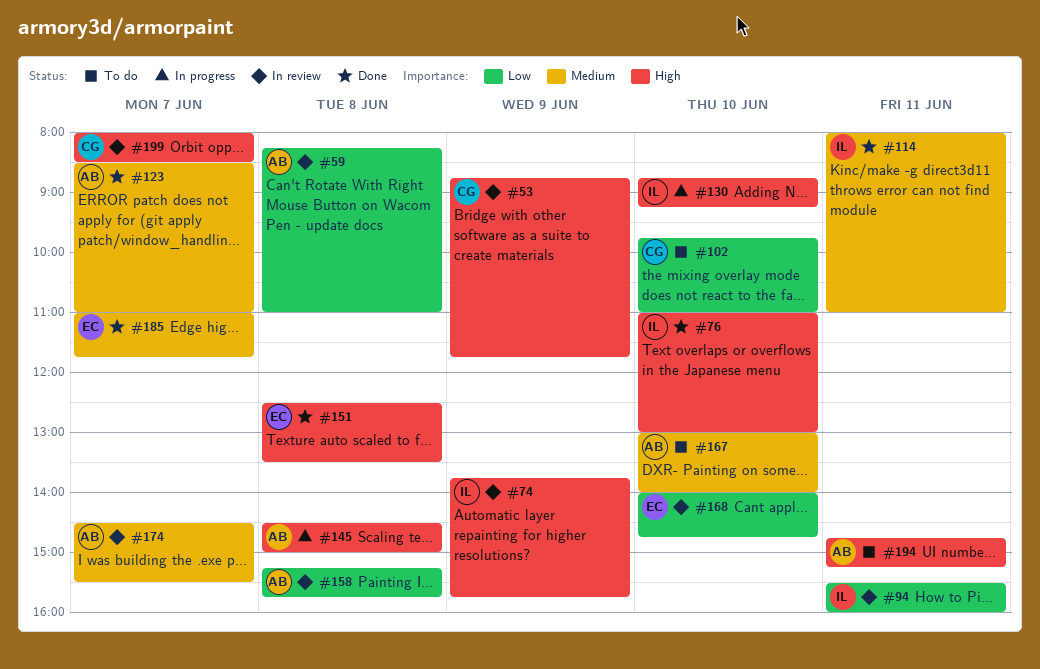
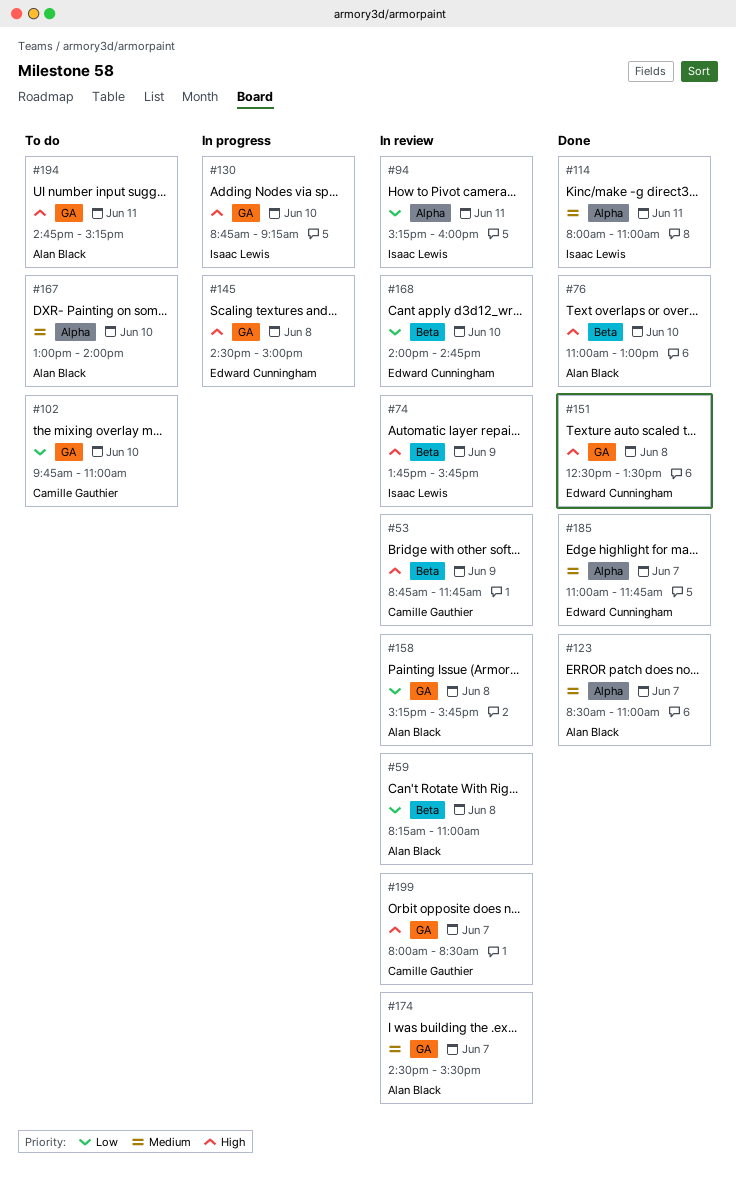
#76, owner: Isaac Lewis -> Alan Black
#94, begins: 15:30 -> 15:15
#145, owner: Alan Black -> Edward Cunningham

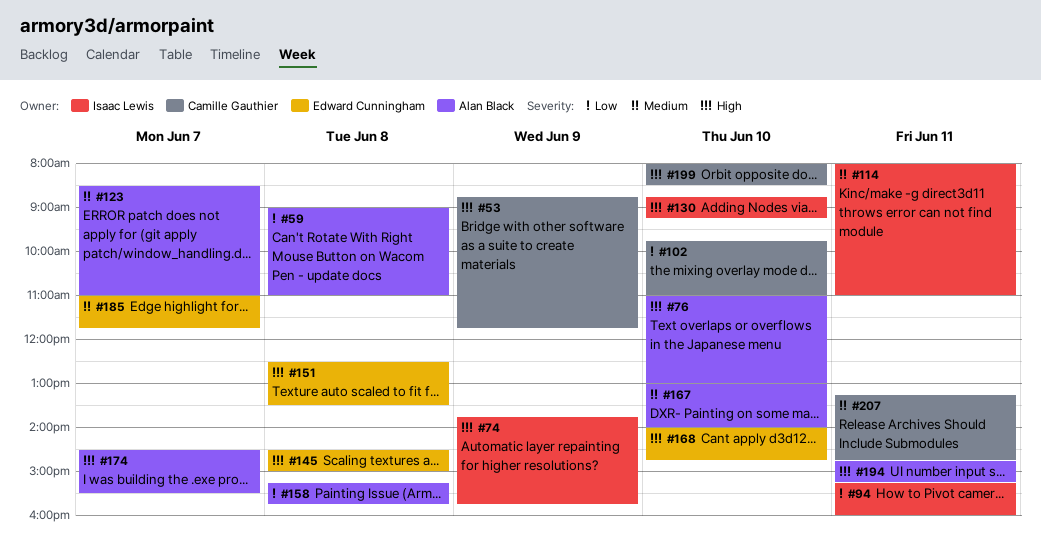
#59, begins: 08:15 -> 09:00
#168, priority: Low -> High
#174, priority: Medium -> High
#199, day: Jun 7 -> Jun 10
#207: none -> present

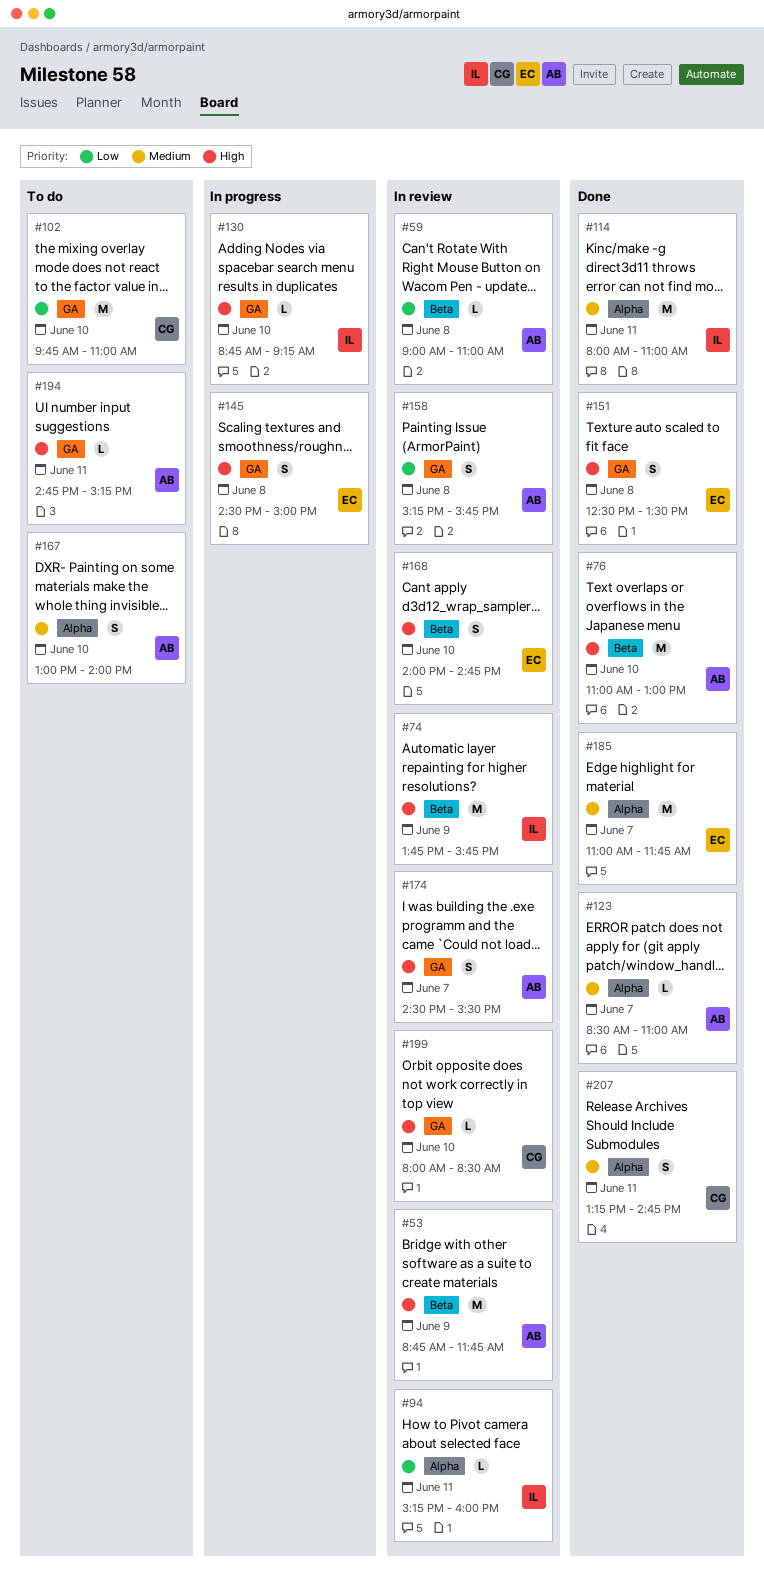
#53, owner: Camille Gauthier -> Alan Black

